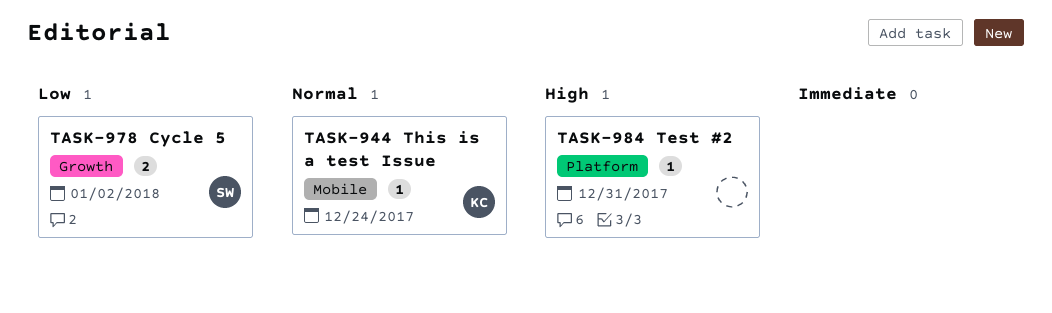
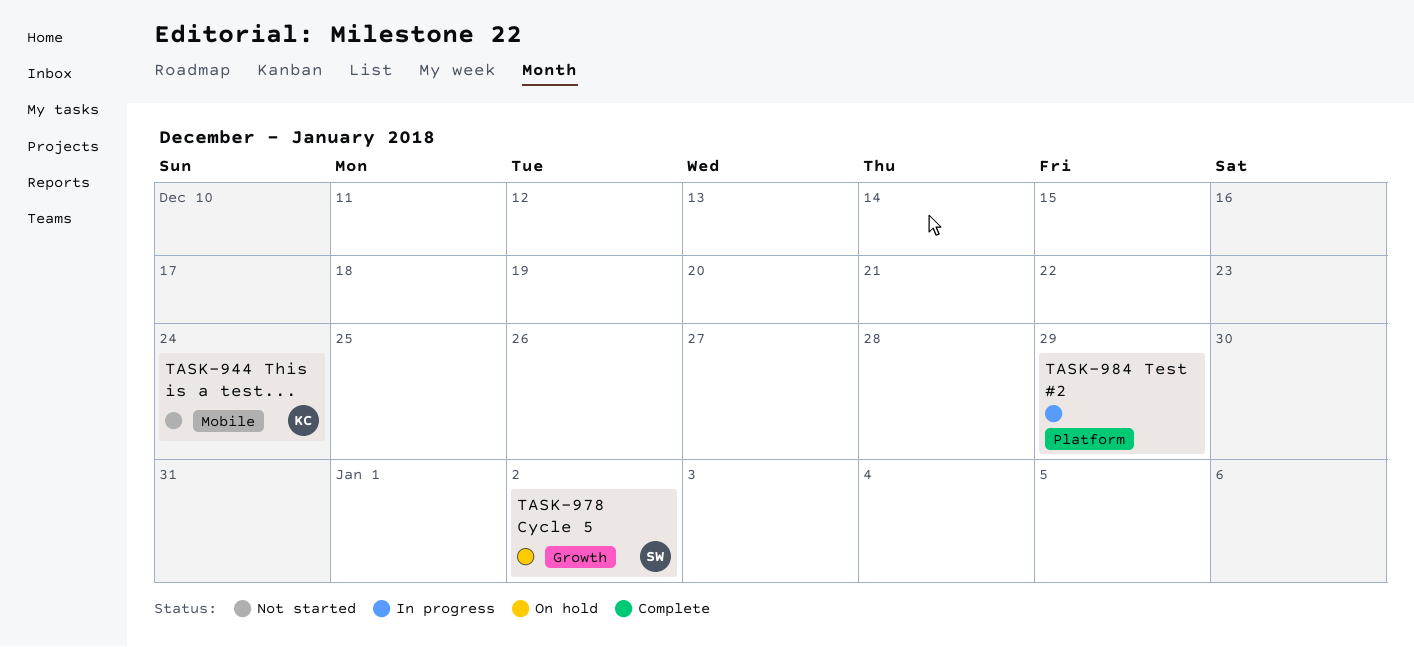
TASK-984, due: Dec 31 -> Dec 29

